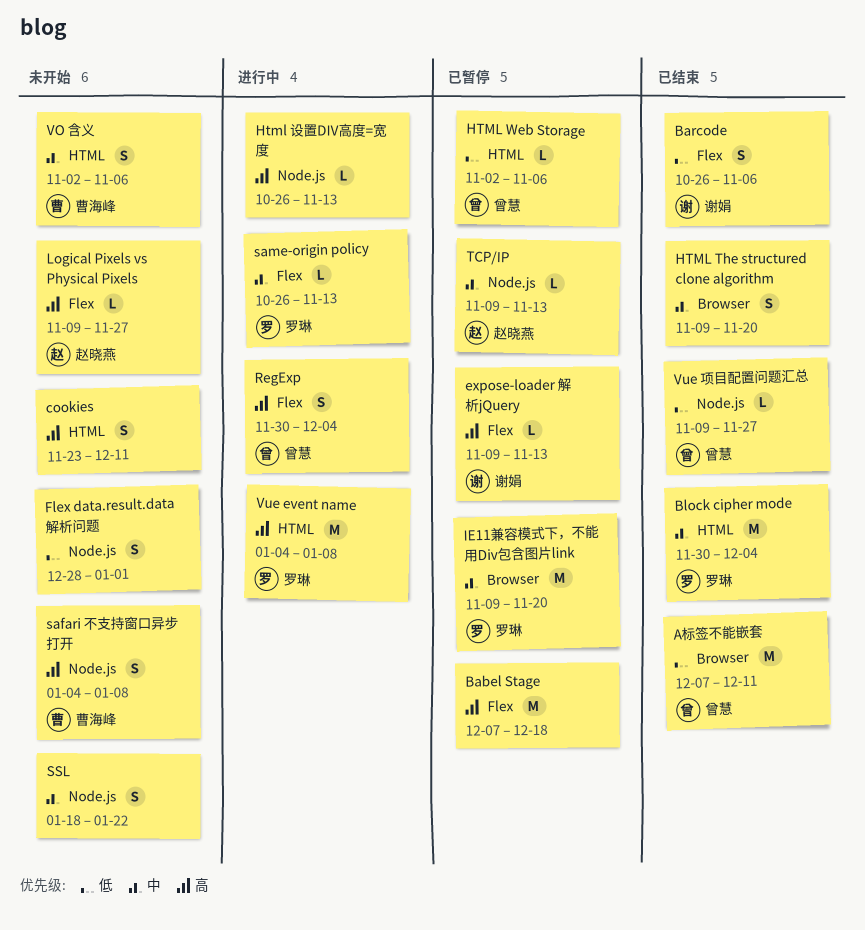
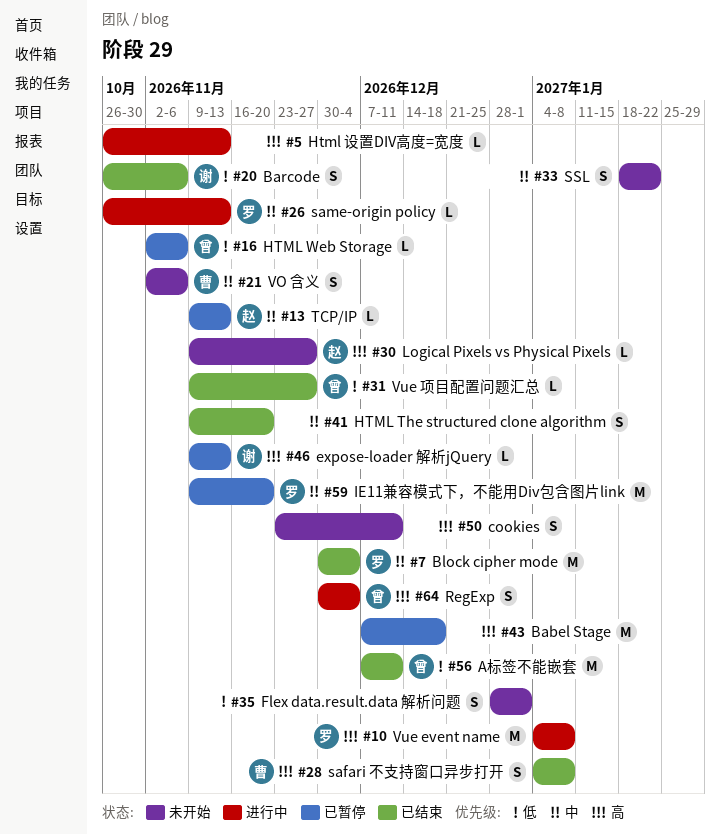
safari 不支持窗口异步打开, status: 未开始 -> 已结束

